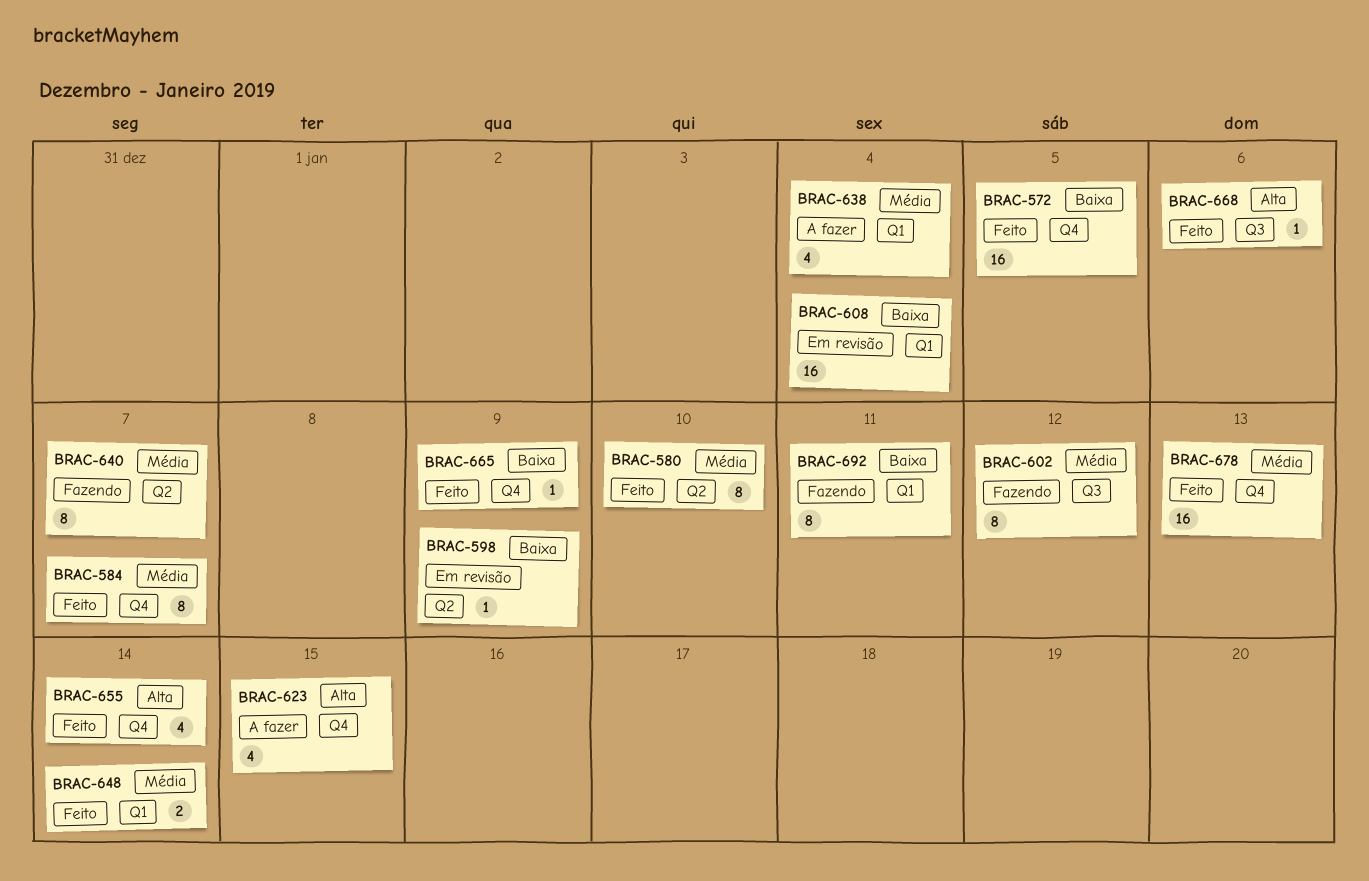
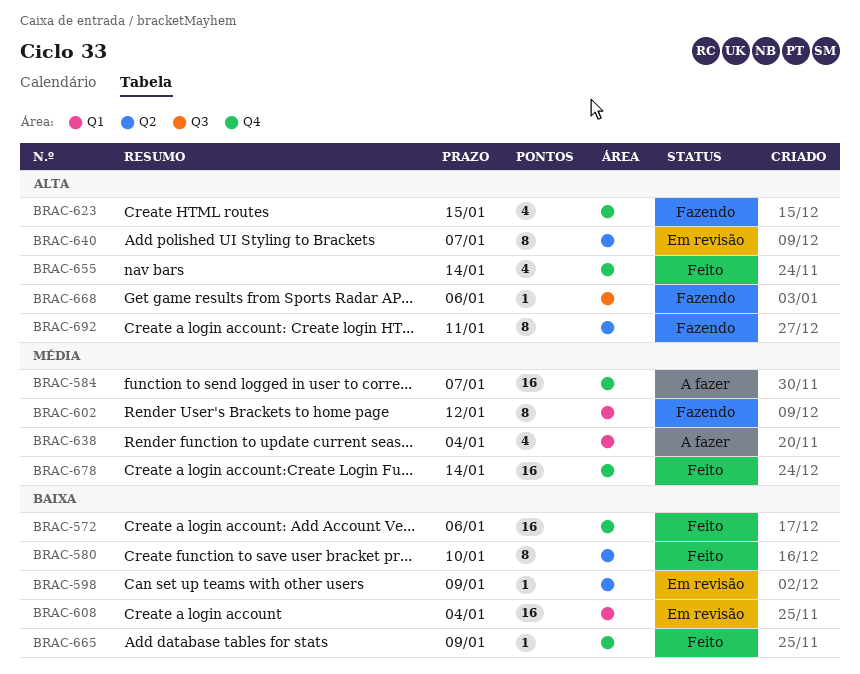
BRAC-572, due: Jan 5 -> Jan 6
BRAC-580, priority: Média -> Baixa
BRAC-584, status: Feito -> A fazer
BRAC-584, estimate: 8 -> 16
BRAC-602, label: Q3 -> Q1
BRAC-623, status: A fazer -> Fazendo
BRAC-640, status: Fazendo -> Em revisão
BRAC-640, priority: Média -> Alta
BRAC-648: present -> none
BRAC-668, status: Feito -> Fazendo
BRAC-678, due: Jan 13 -> Jan 14
BRAC-692, priority: Baixa -> Alta
BRAC-692, label: Q1 -> Q2

